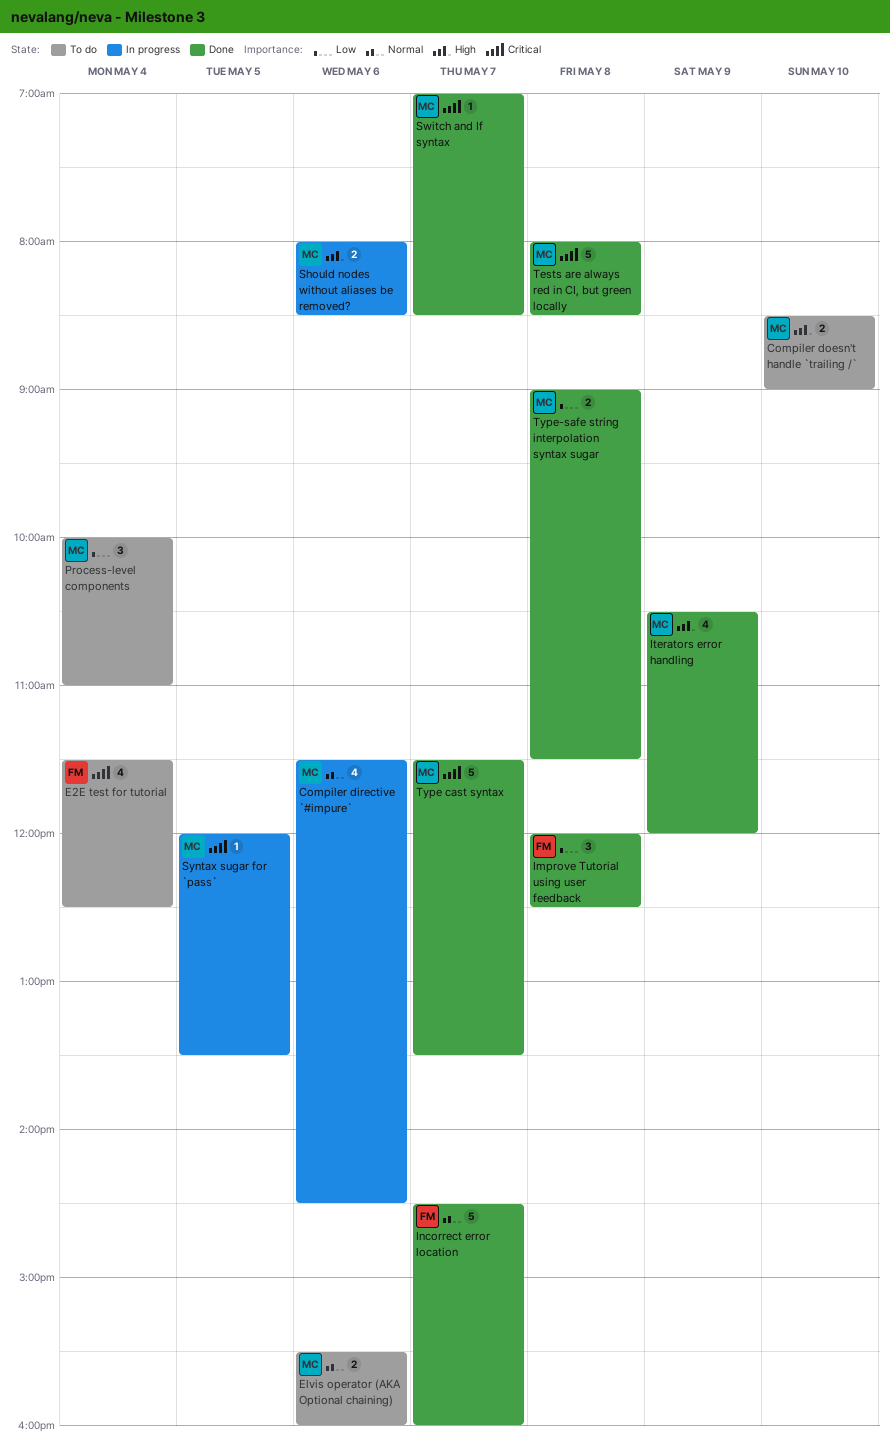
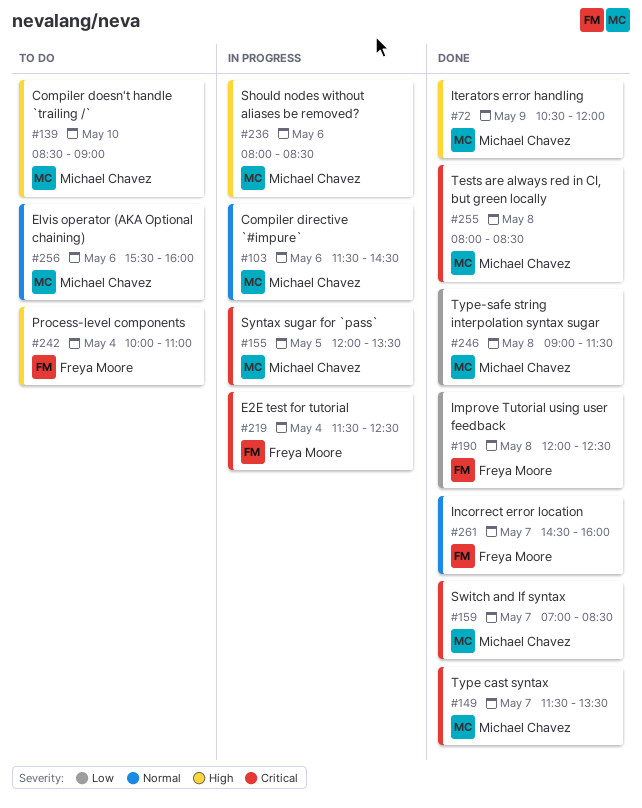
E2E test for tutorial, status: To do -> In progress
Process-level components, owner: Michael Chavez -> Freya Moore
Process-level components, priority: Low -> High

